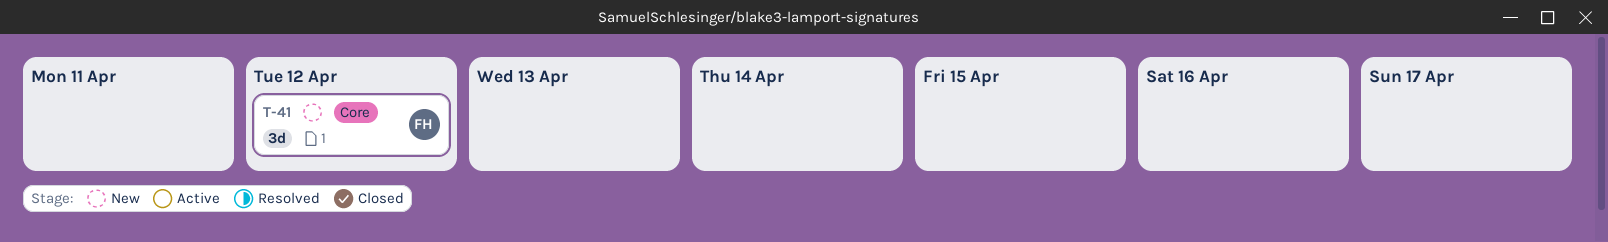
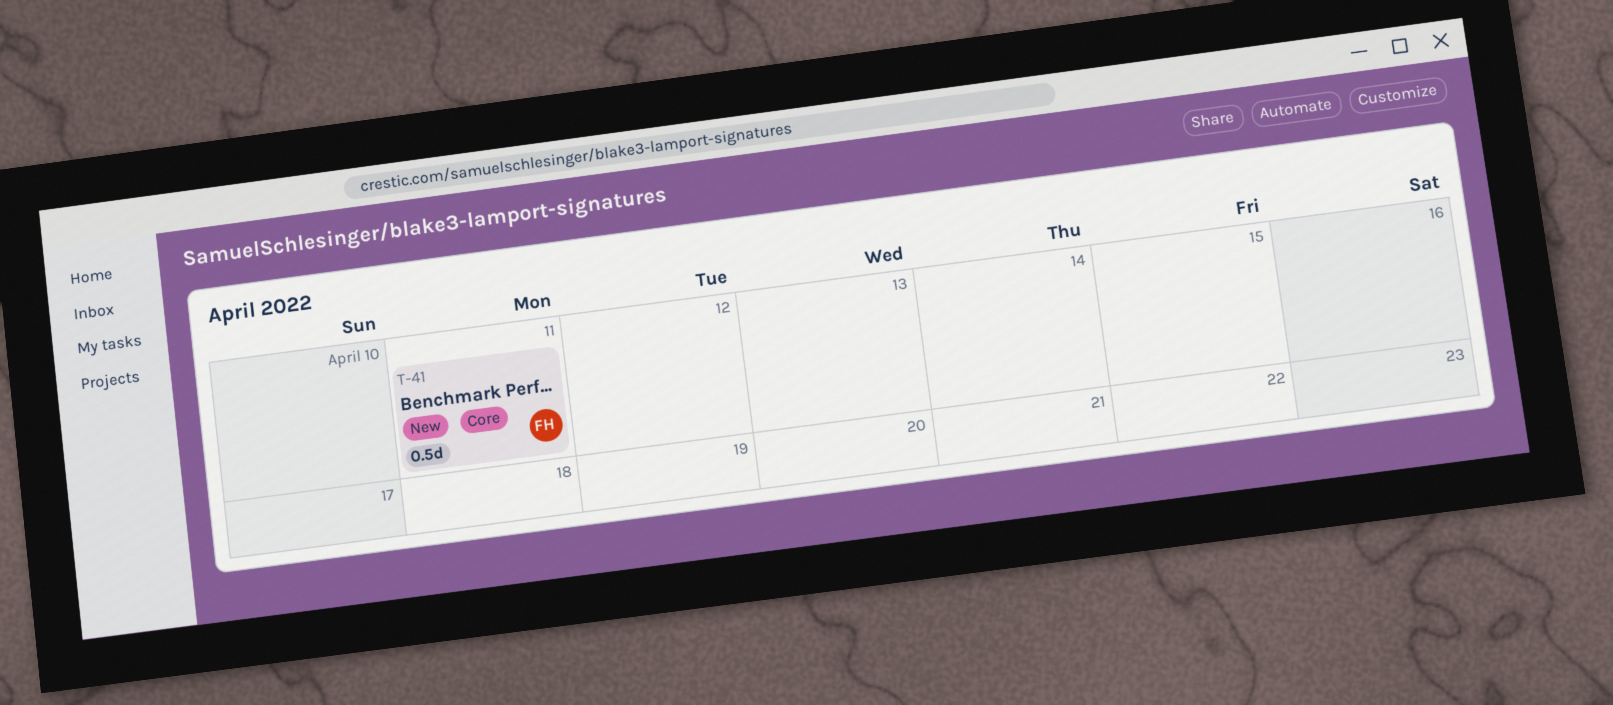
T-41, estimate: 3d -> 0.5d
T-41, due: Apr 12 -> Apr 11

